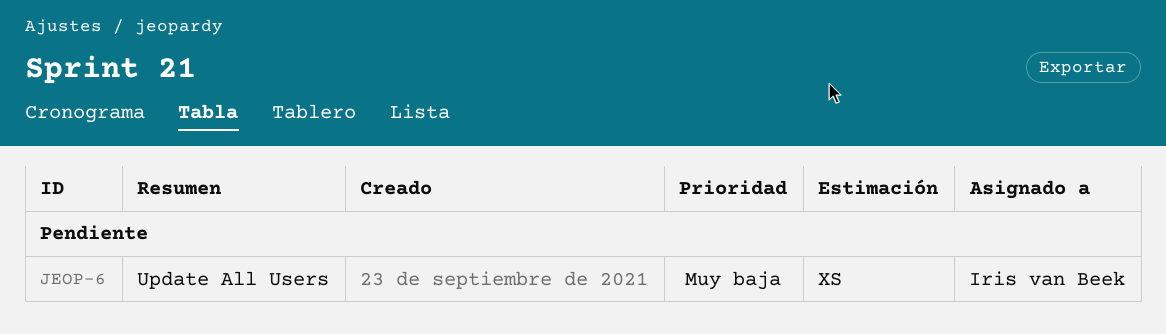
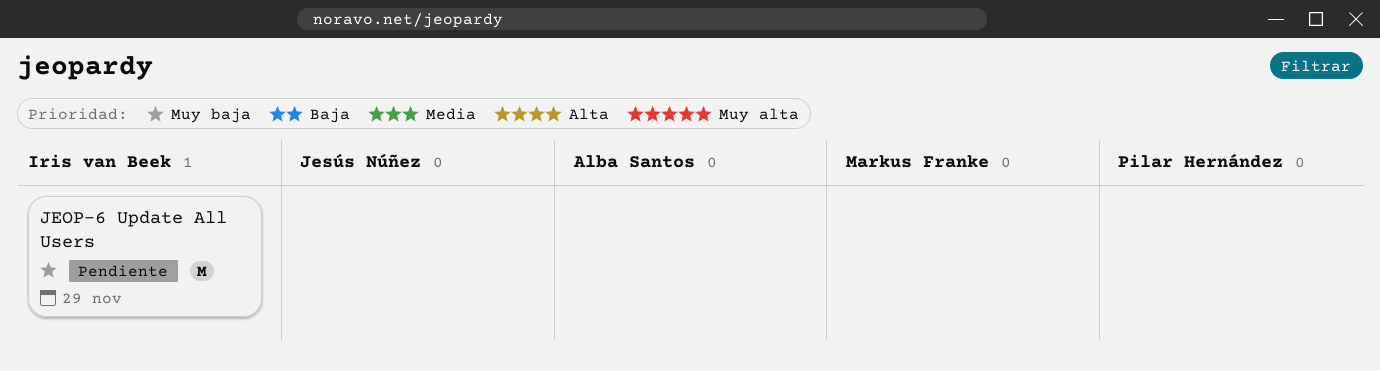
JEOP-6, estimate: XS -> M

